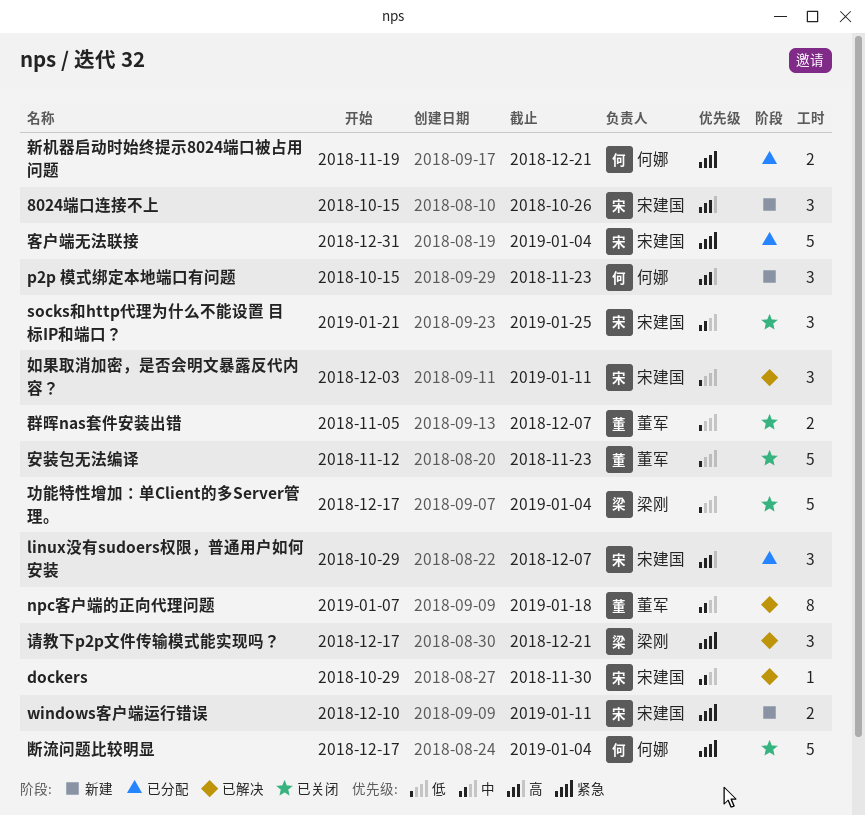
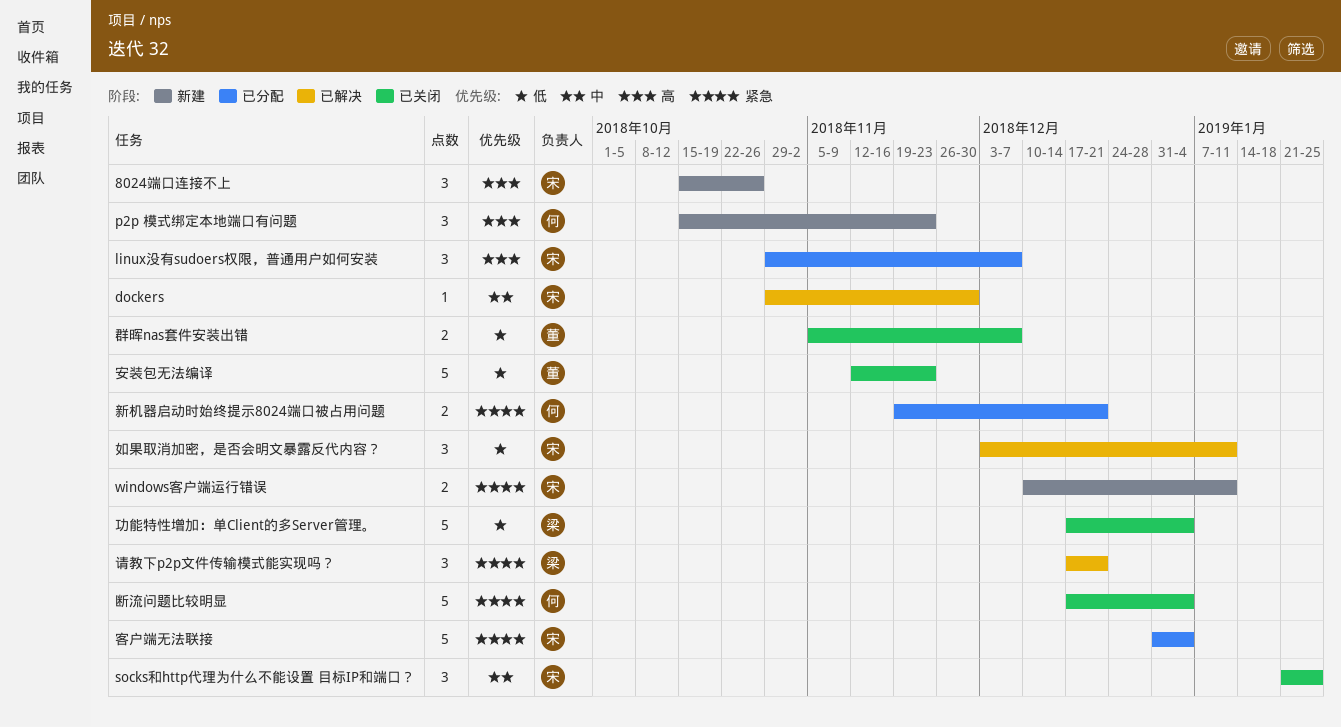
npc客户端的正向代理问题: present -> none

